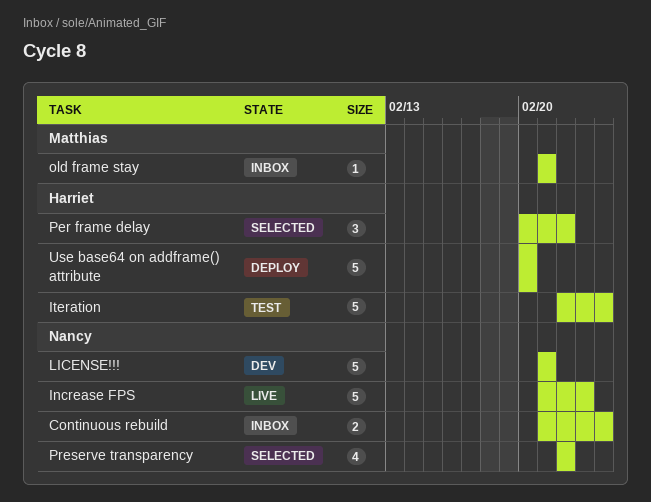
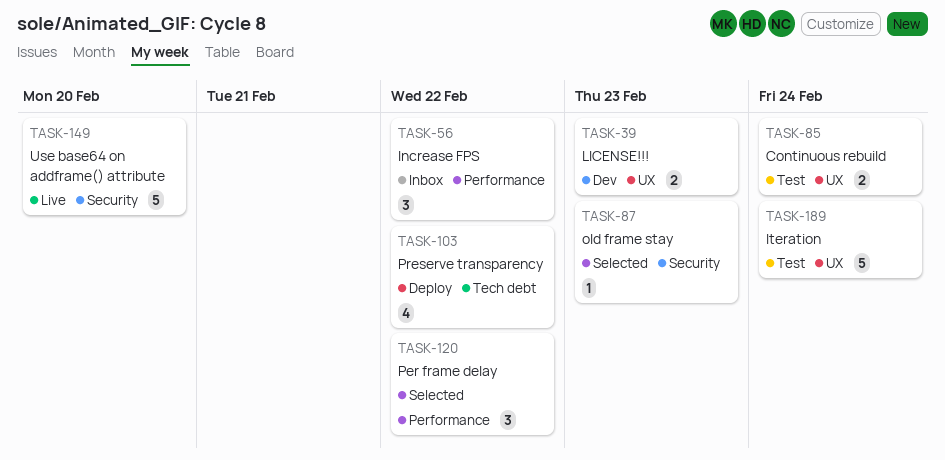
Continuous rebuild, status: Inbox -> Test
Increase FPS, status: Live -> Inbox
Increase FPS, estimate: 5 -> 3
Increase FPS, due: Feb 23 -> Feb 22
LICENSE!!!, estimate: 5 -> 2
LICENSE!!!, due: Feb 21 -> Feb 23
old frame stay, status: Inbox -> Selected
old frame stay, due: Feb 21 -> Feb 23
Preserve transparency, status: Selected -> Deploy
Use base64 on addframe() attribute, status: Deploy -> Live

